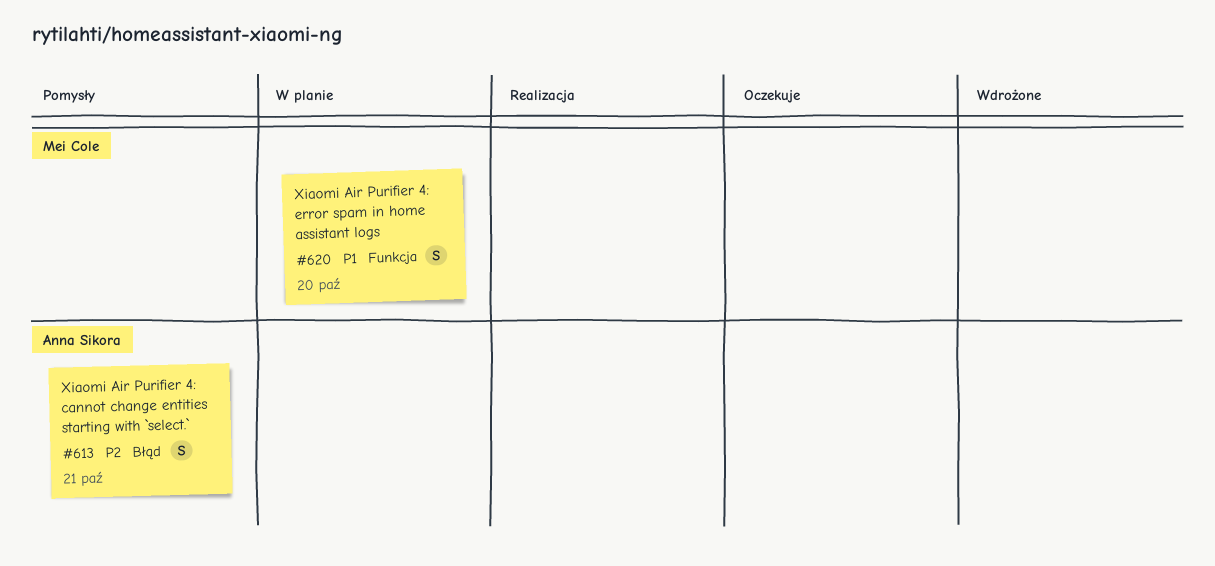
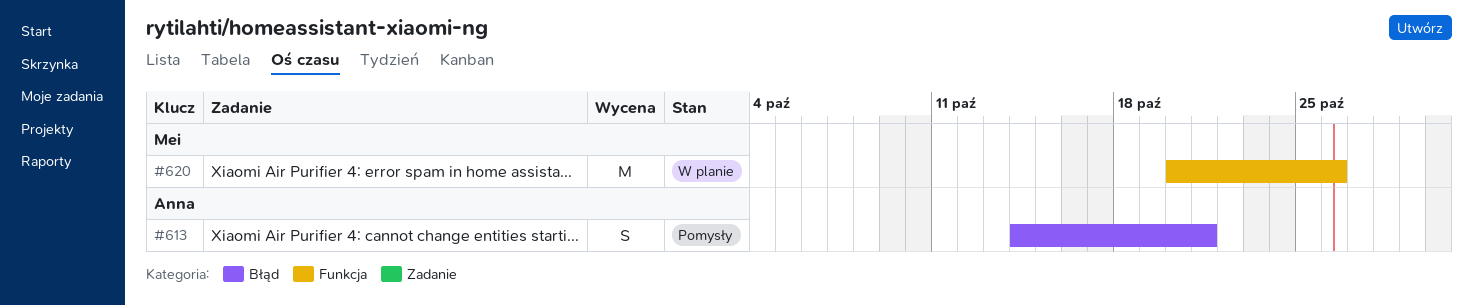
#620, estimate: S -> M
#620, due: Oct 20 -> Oct 26

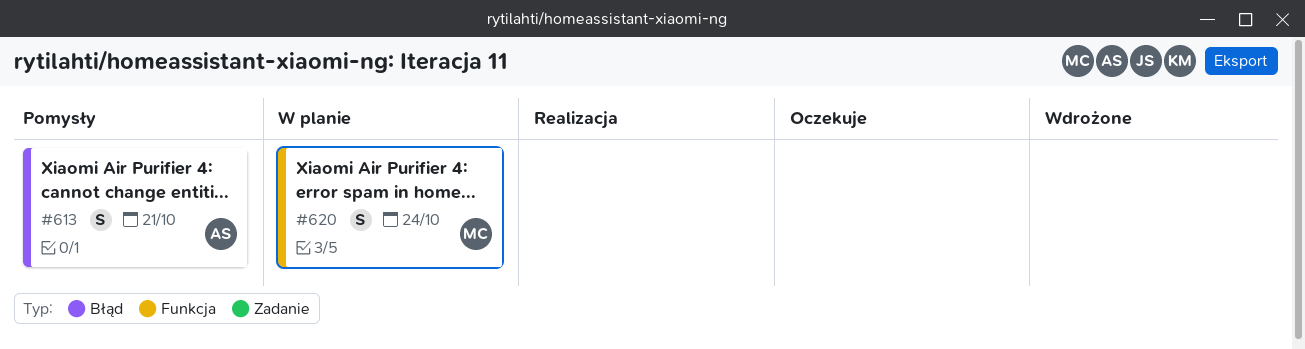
#620, estimate: M -> S
#620, due: Oct 26 -> Oct 24

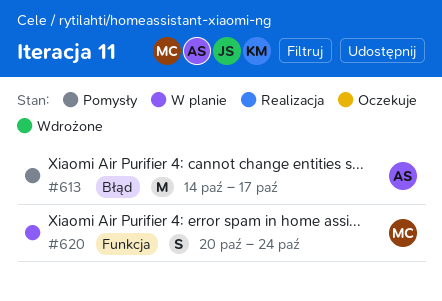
#613, estimate: S -> M
#613, due: Oct 21 -> Oct 17

